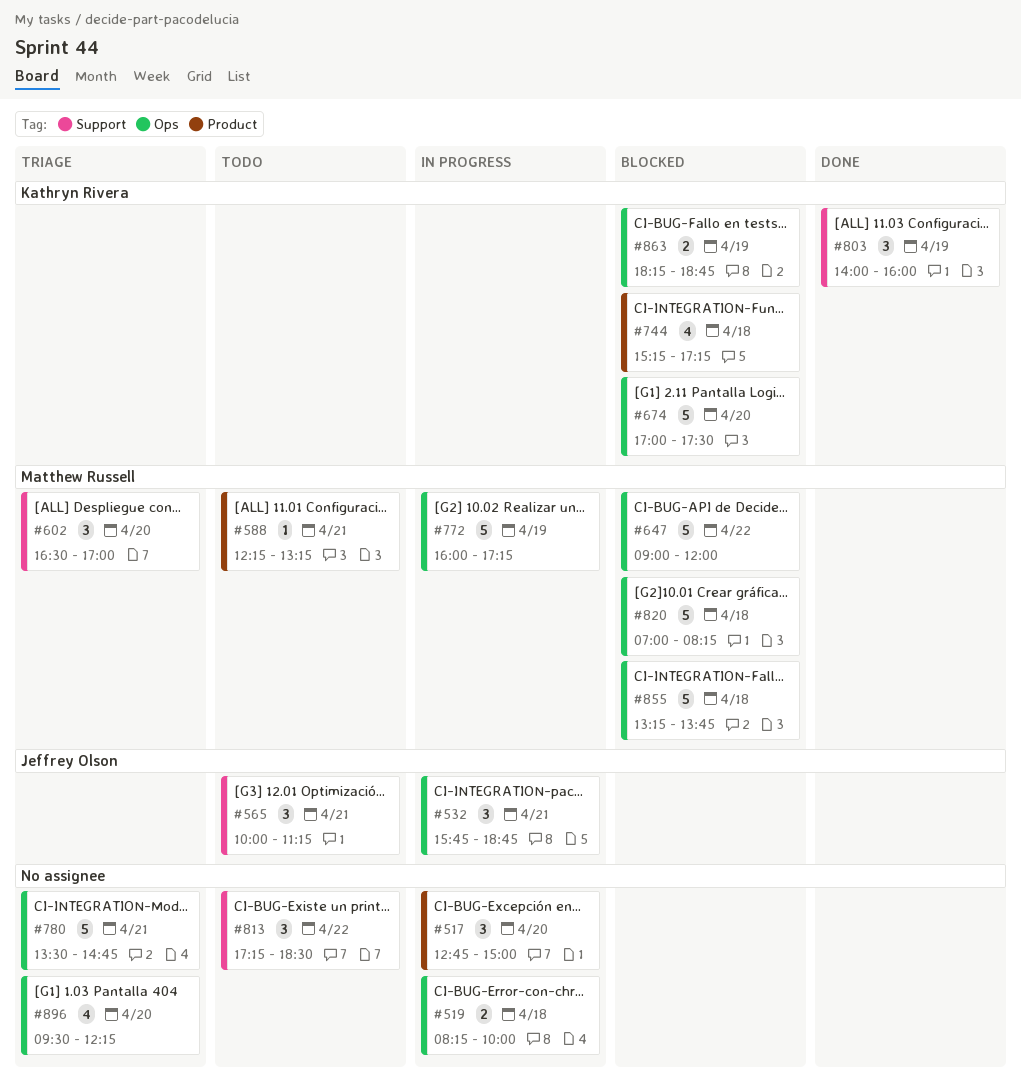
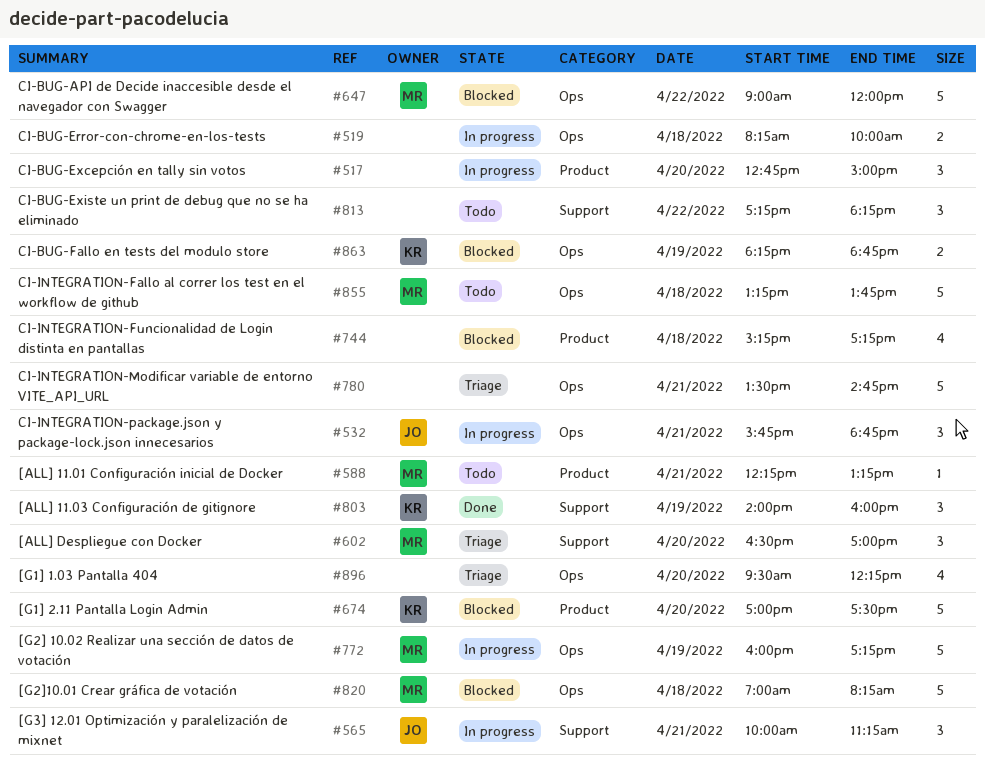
#565, status: Todo -> In progress
#674, label: Ops -> Product
#744, owner: Kathryn Rivera -> none
#813, ends: 18:30 -> 18:15
#855, status: Blocked -> Todo

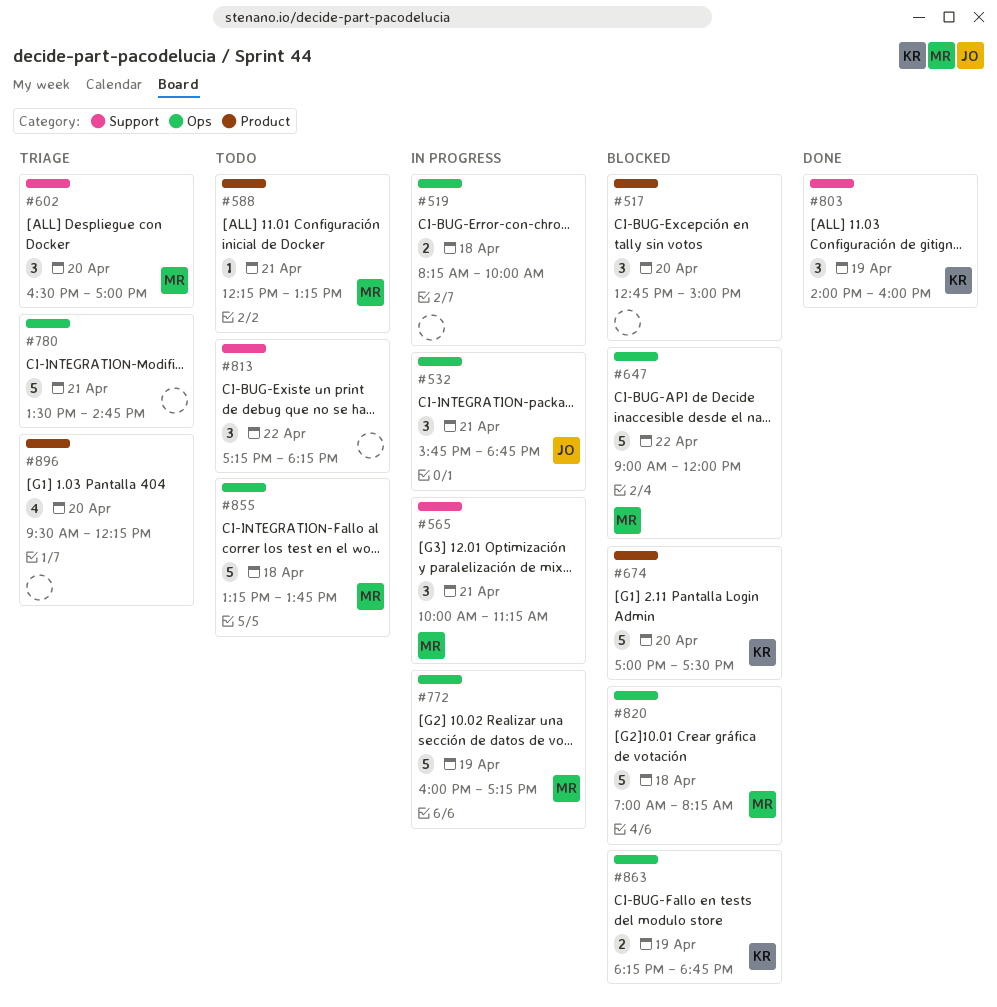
#517, status: In progress -> Blocked
#565, owner: JO -> MR
#744: present -> none
#896, label: Ops -> Product

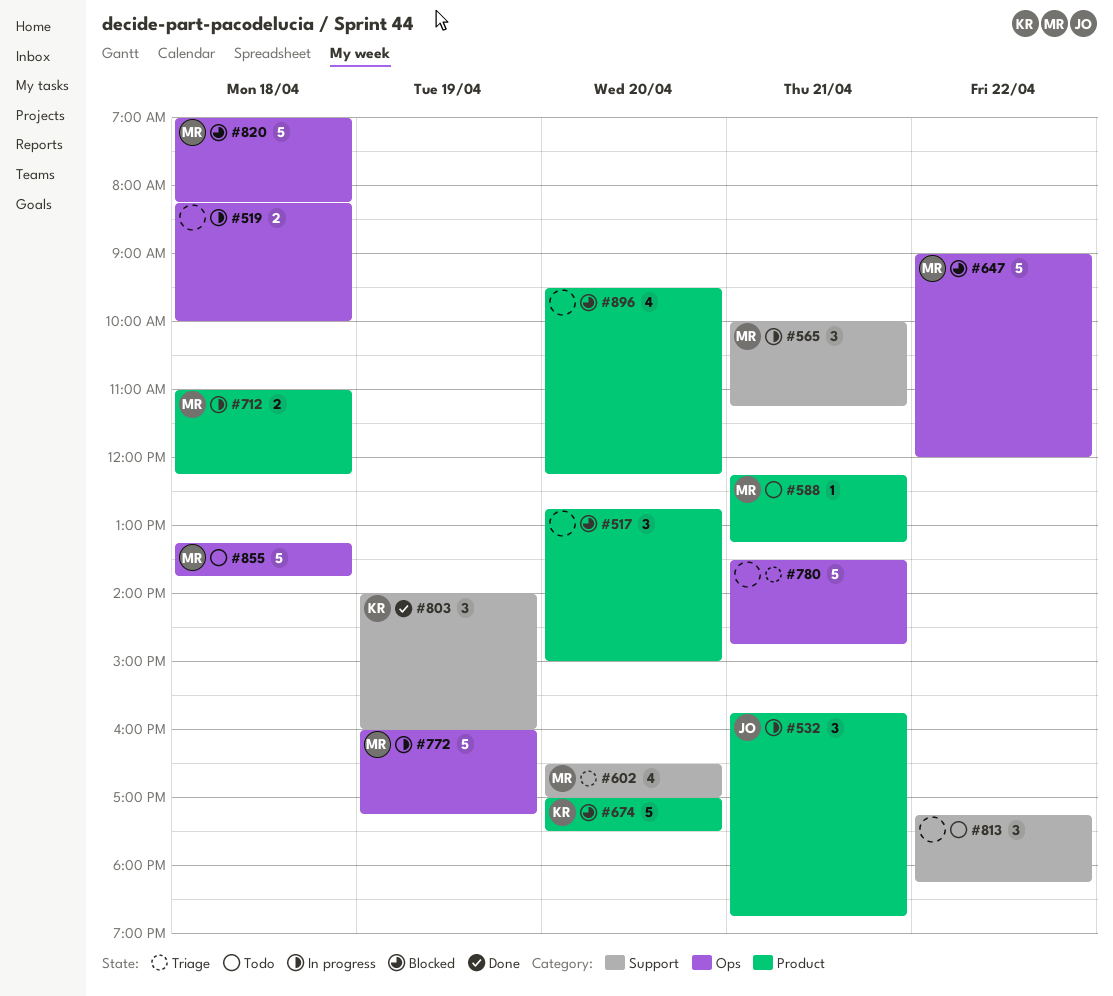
#532, label: Ops -> Product
#602, estimate: 3 -> 4
#712: none -> present
#863: present -> none
#896, status: Triage -> Blocked

